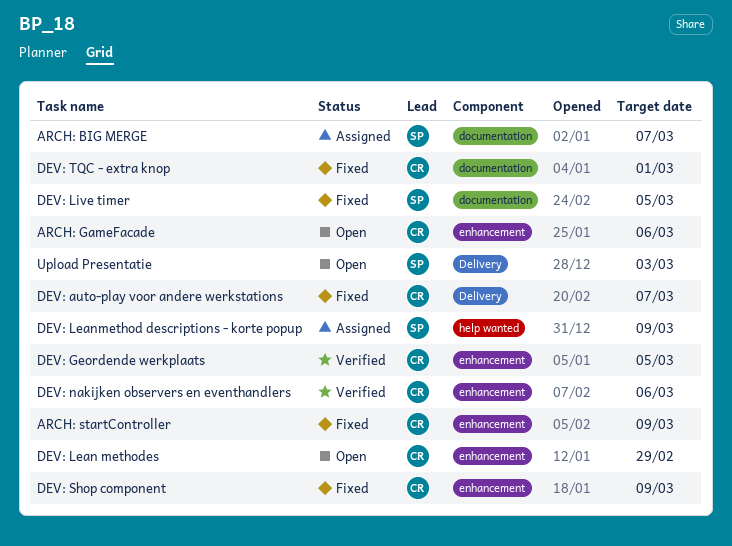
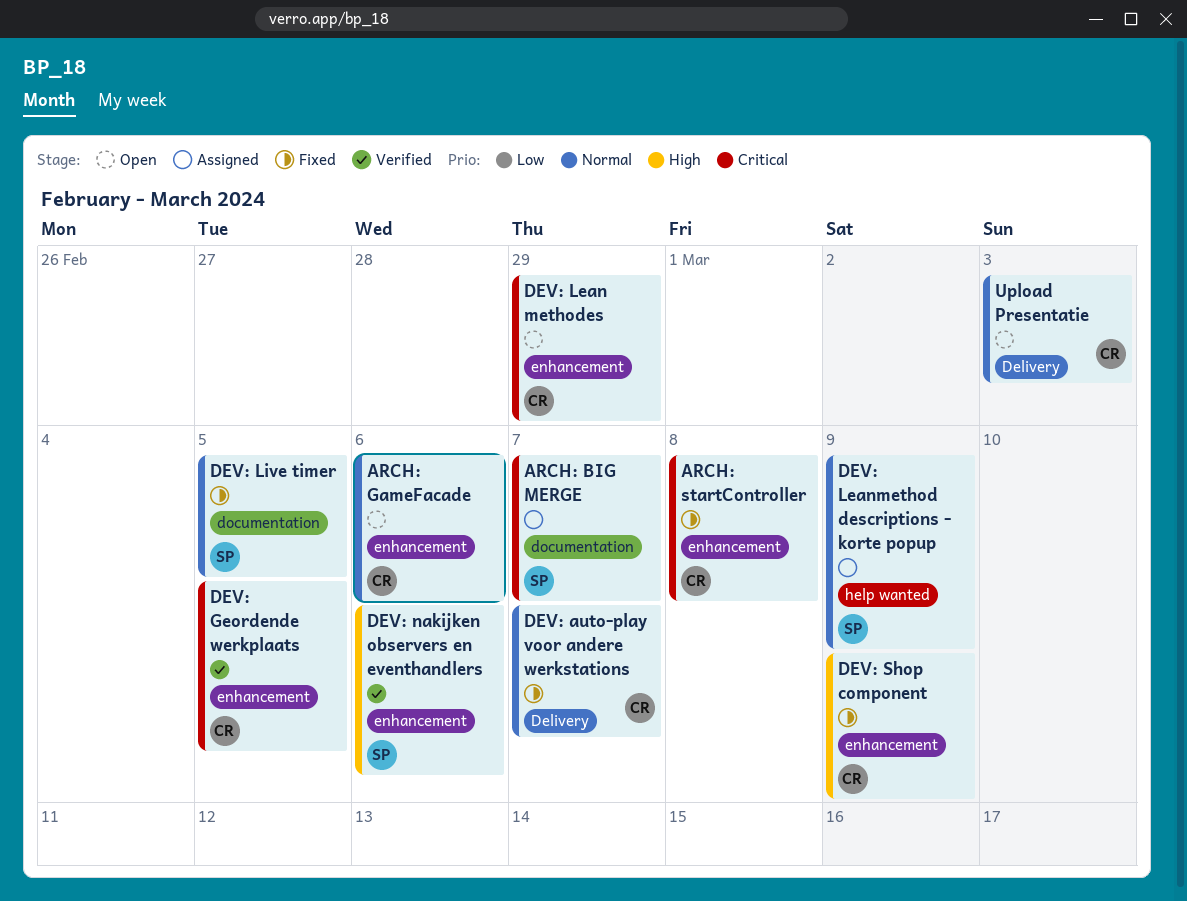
ARCH: startController, due: Mar 9 -> Mar 8
DEV: nakijken observers en eventhandlers, owner: CR -> SP
DEV: TQC - extra knop: present -> none
Upload Presentatie, owner: SP -> CR

